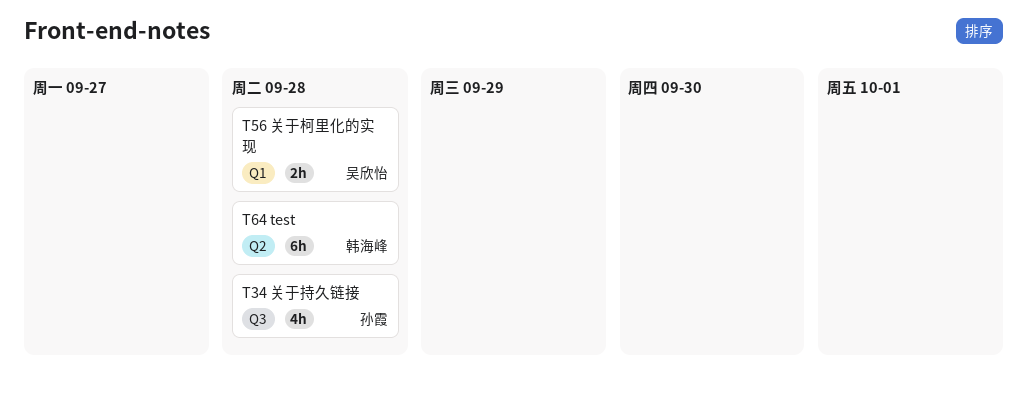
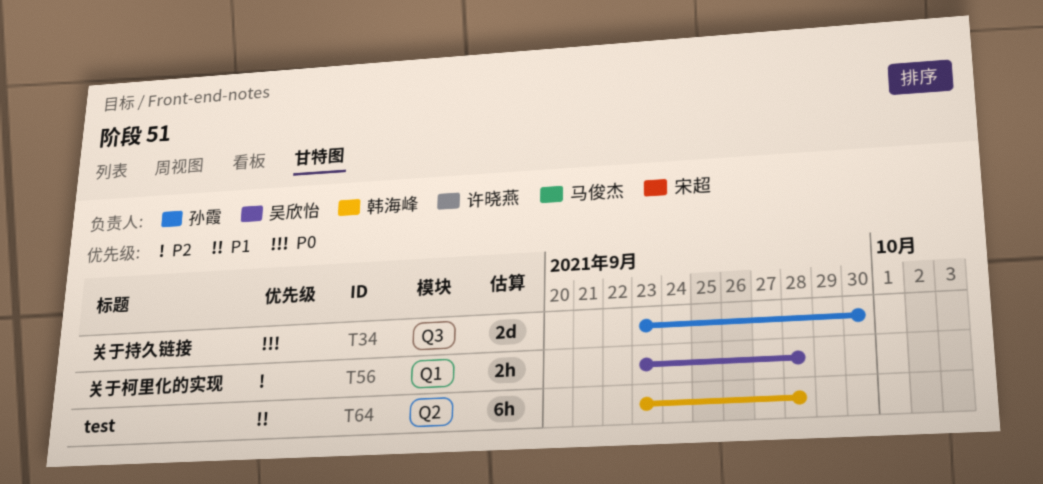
T34, estimate: 4h -> 2d
T34, due: Sep 28 -> Sep 30

